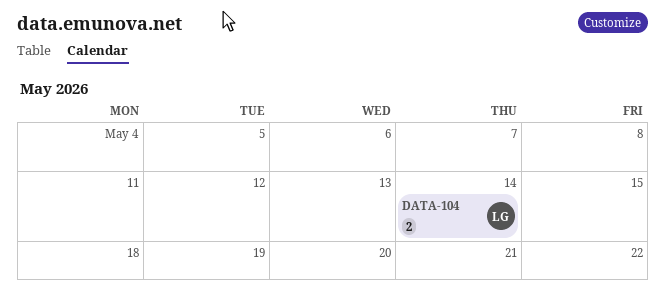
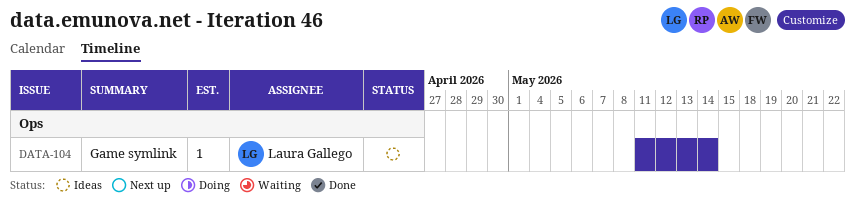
DATA-104, estimate: 2 -> 1

